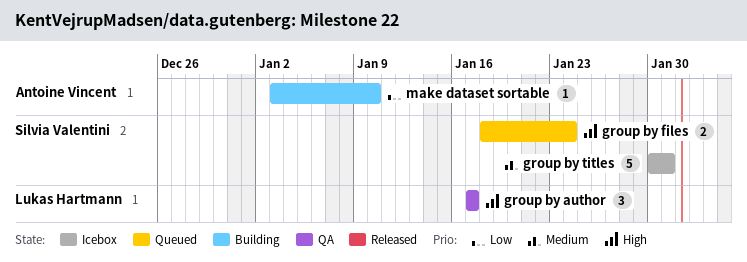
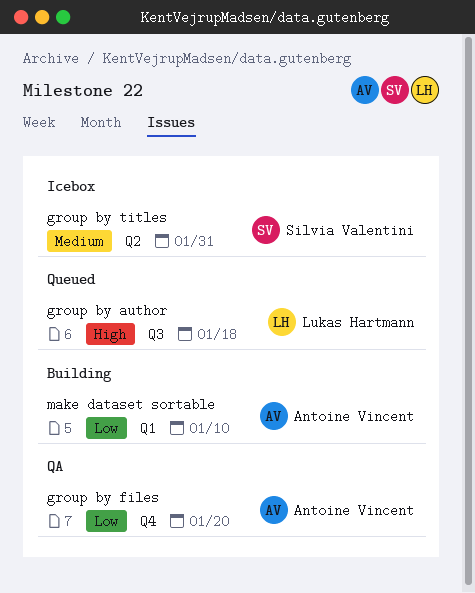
group by author, status: QA -> Queued
group by author, due: Jan 17 -> Jan 18
group by files, status: Queued -> QA
group by files, owner: Silvia Valentini -> Antoine Vincent
group by files, priority: High -> Low
group by files, due: Jan 24 -> Jan 20

